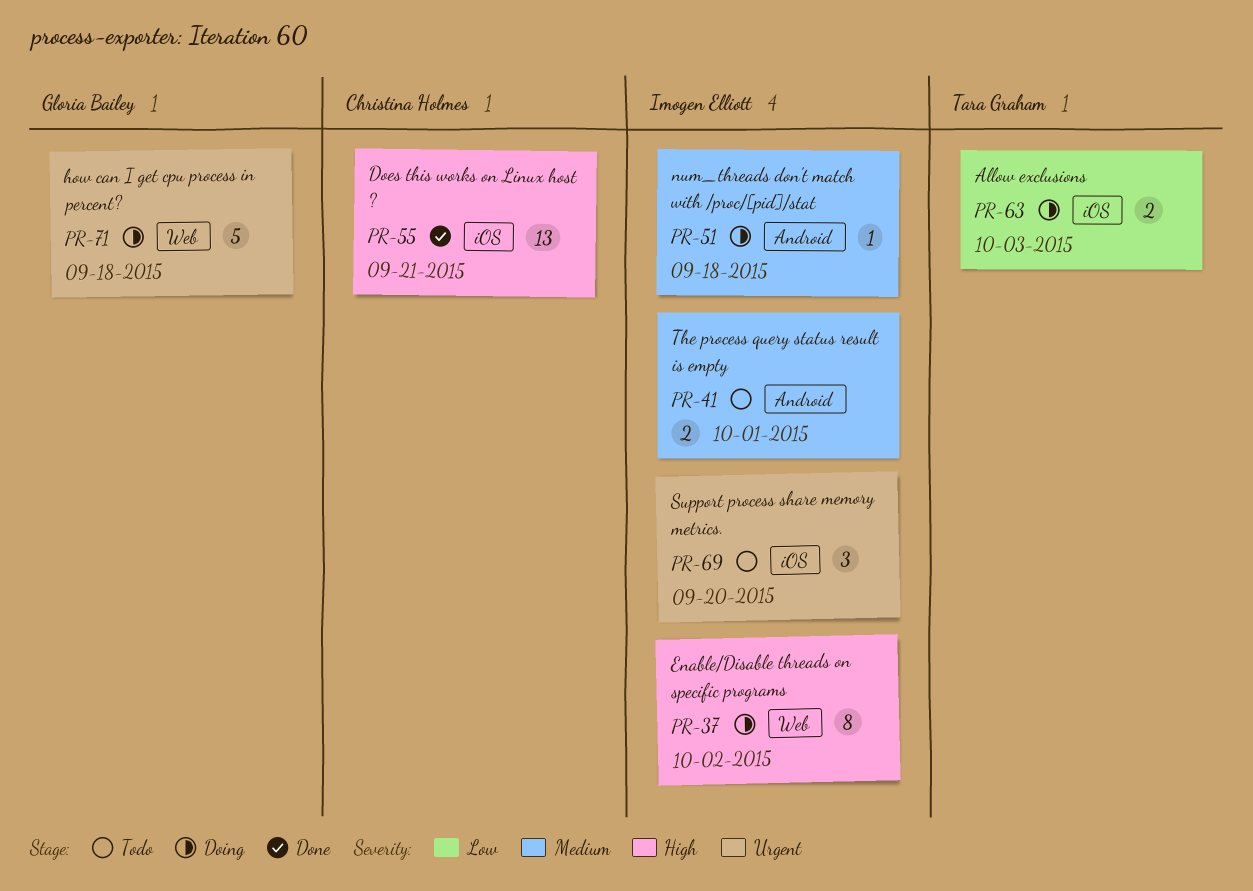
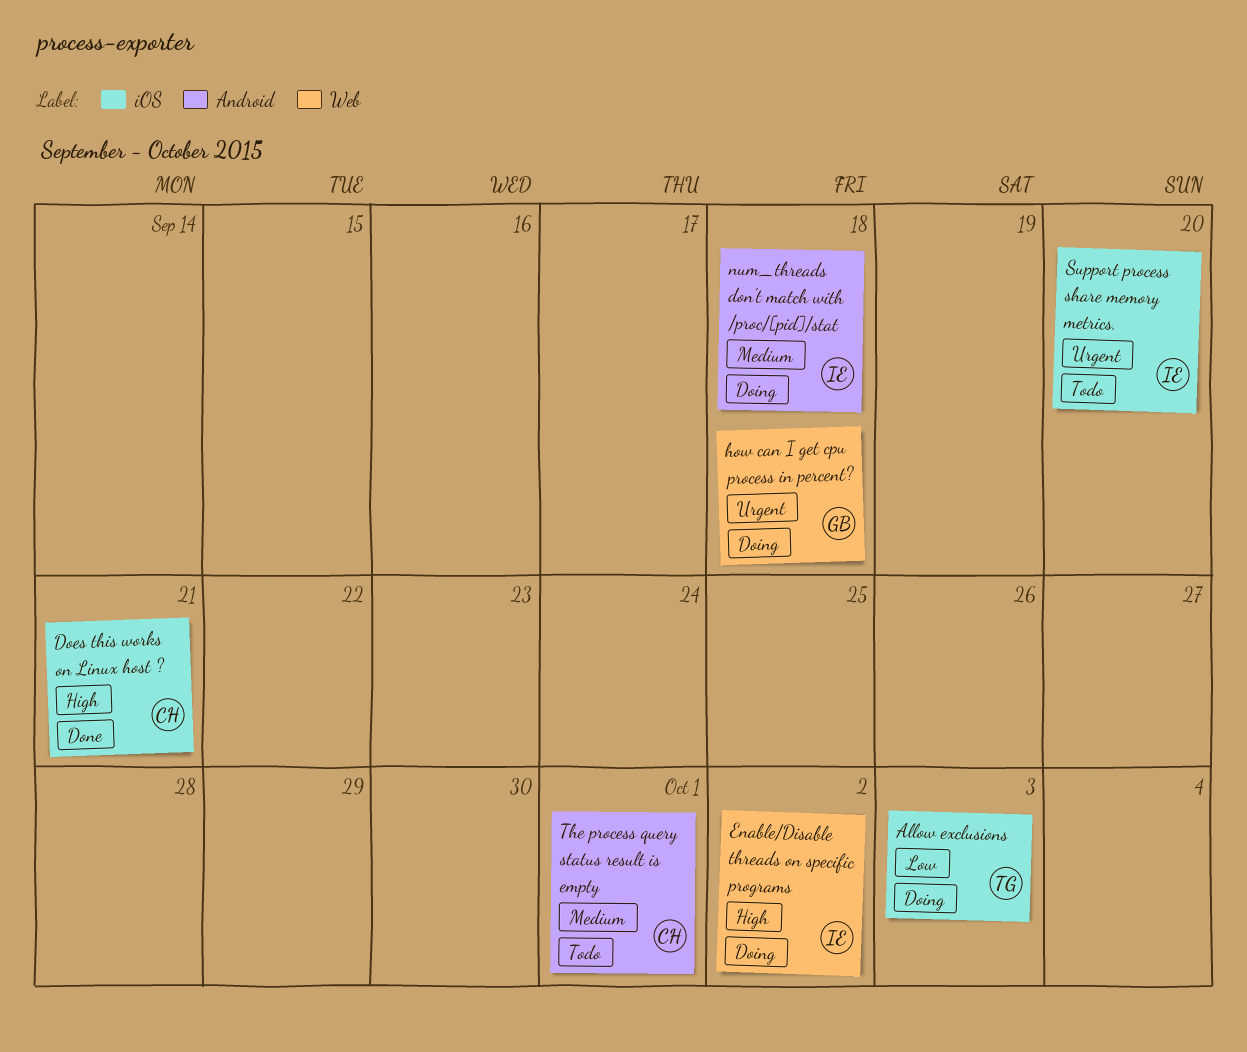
The process query status result is empty, owner: Imogen Elliott -> Christina Holmes

